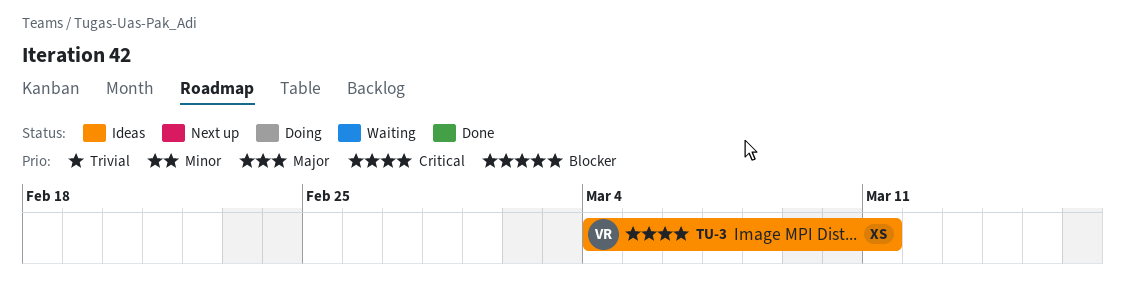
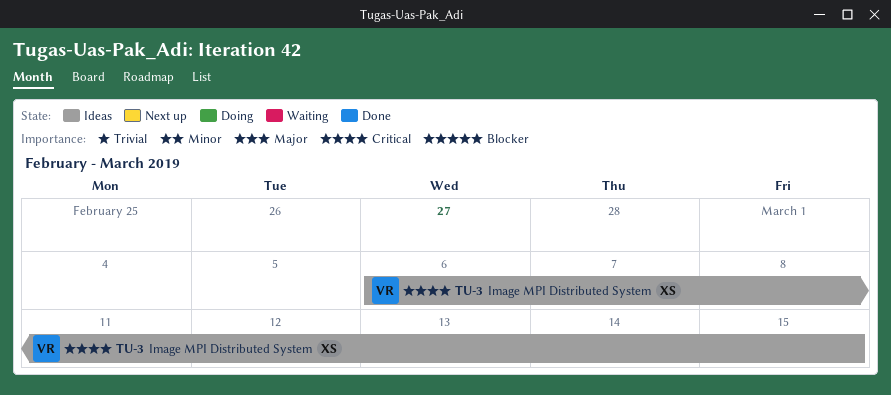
TU-3, start: Mar 4 -> Mar 6
TU-3, due: Mar 11 -> Mar 15

